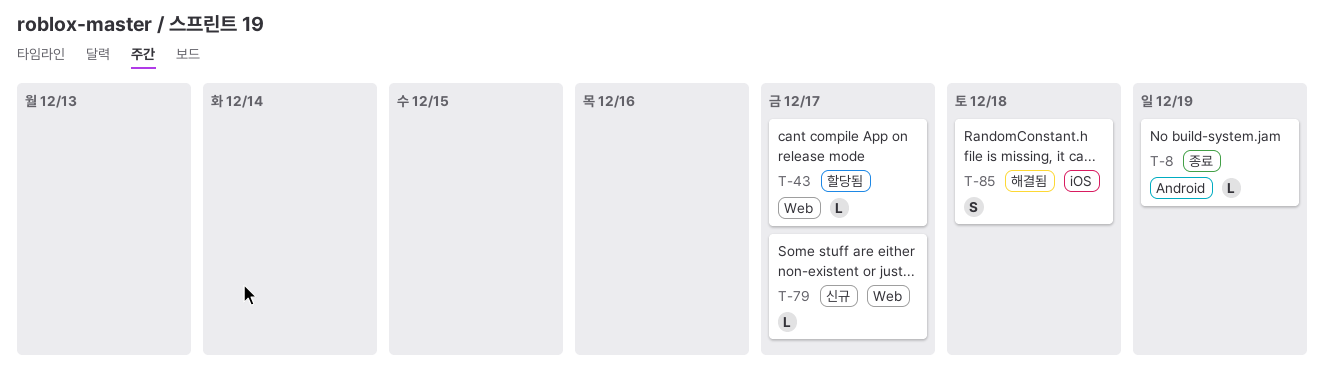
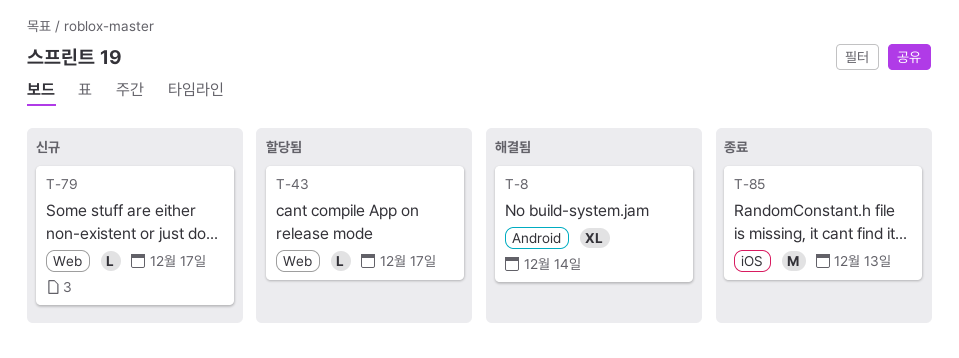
T-8, status: 종료 -> 해결됨
T-8, estimate: L -> XL
T-8, due: Dec 19 -> Dec 14
T-85, status: 해결됨 -> 종료
T-85, estimate: S -> M
T-85, due: Dec 18 -> Dec 13

